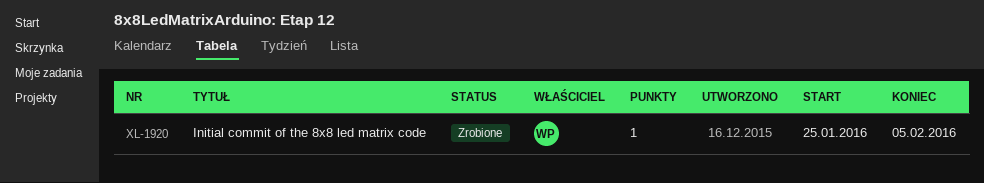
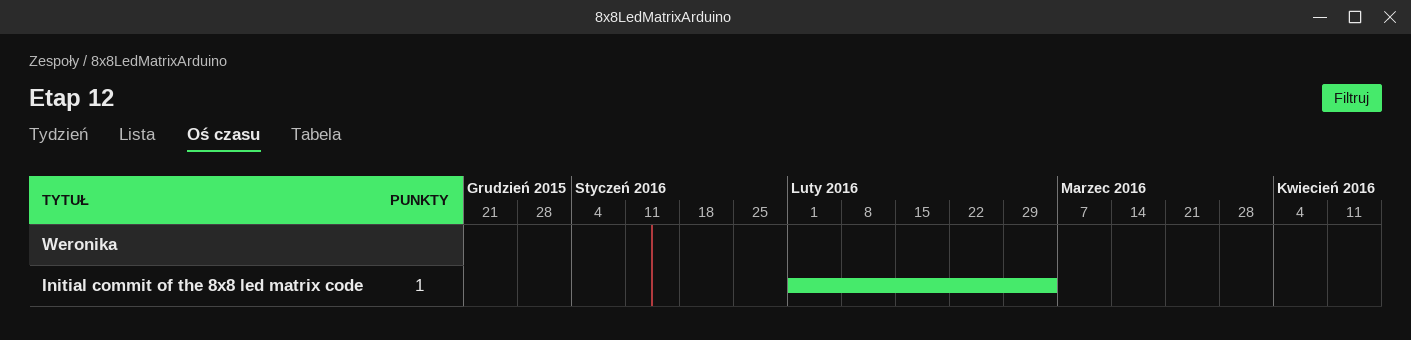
Initial commit of the 8x8 led matrix code, start: Jan 25 -> Feb 1
Initial commit of the 8x8 led matrix code, due: Feb 5 -> Mar 4

